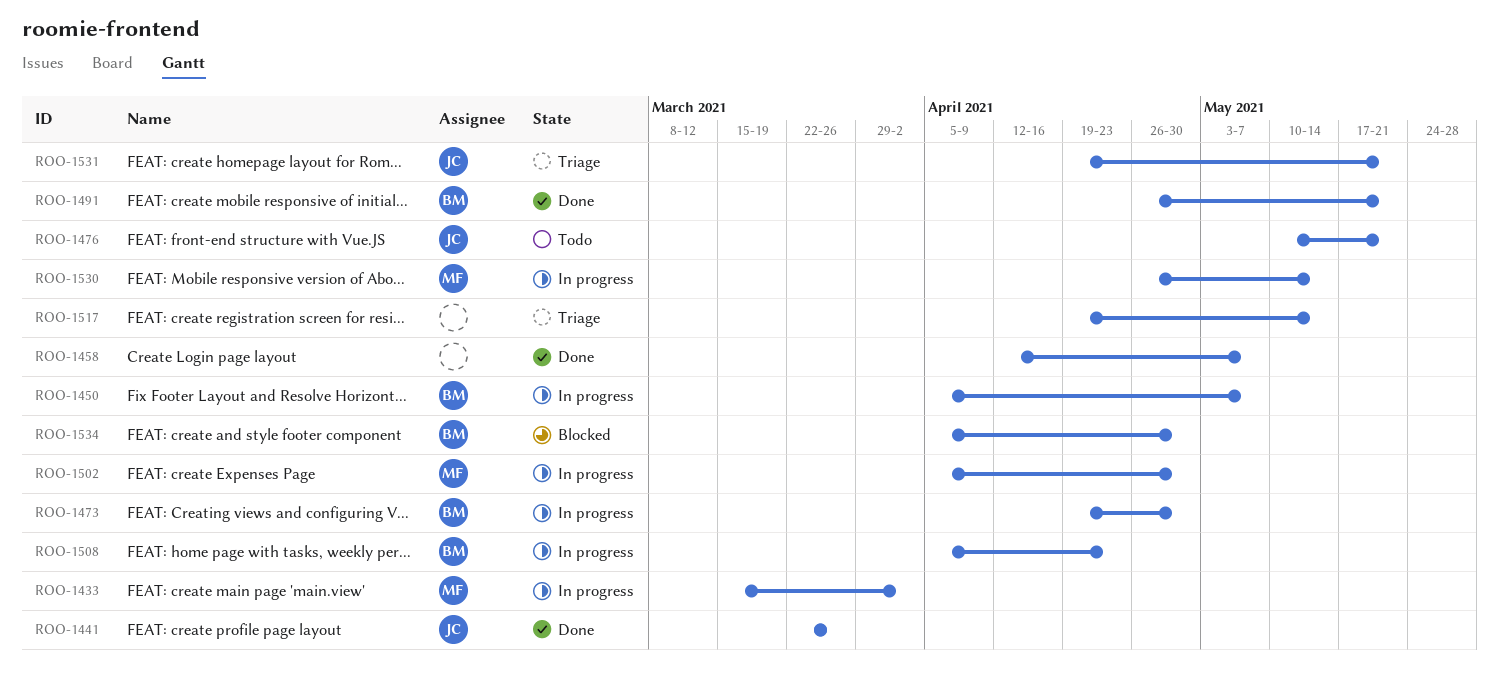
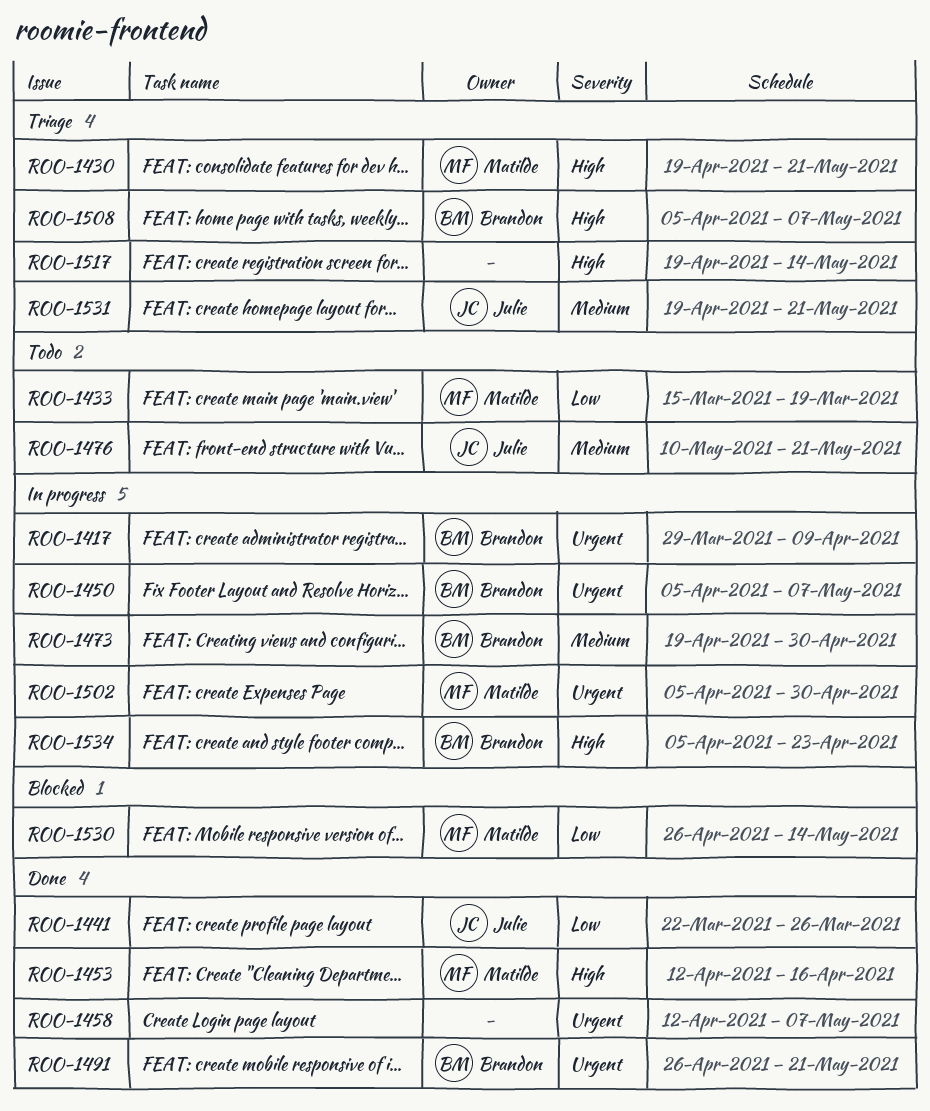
ROO-1417: none -> present
ROO-1430: none -> present
ROO-1433, status: In progress -> Todo
ROO-1433, due: Apr 2 -> Mar 19
ROO-1453: none -> present
ROO-1508, status: In progress -> Triage
ROO-1508, due: Apr 23 -> May 7
ROO-1530, status: In progress -> Blocked
ROO-1534, status: Blocked -> In progress
ROO-1534, due: Apr 30 -> Apr 23

